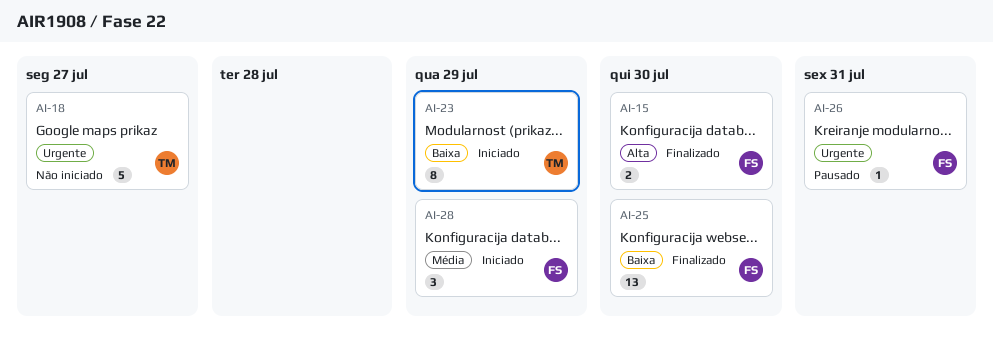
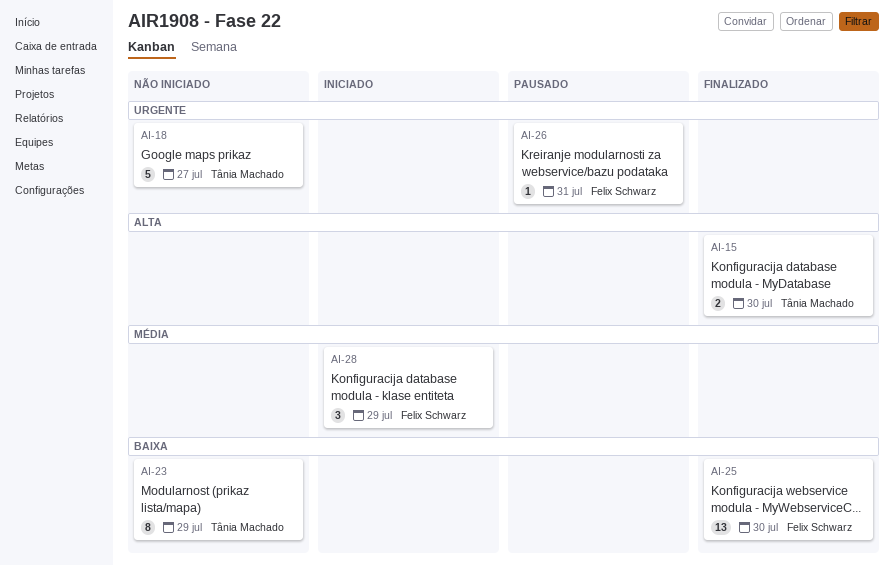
AI-15, owner: Felix Schwarz -> Tânia Machado
AI-23, status: Iniciado -> Não iniciado

